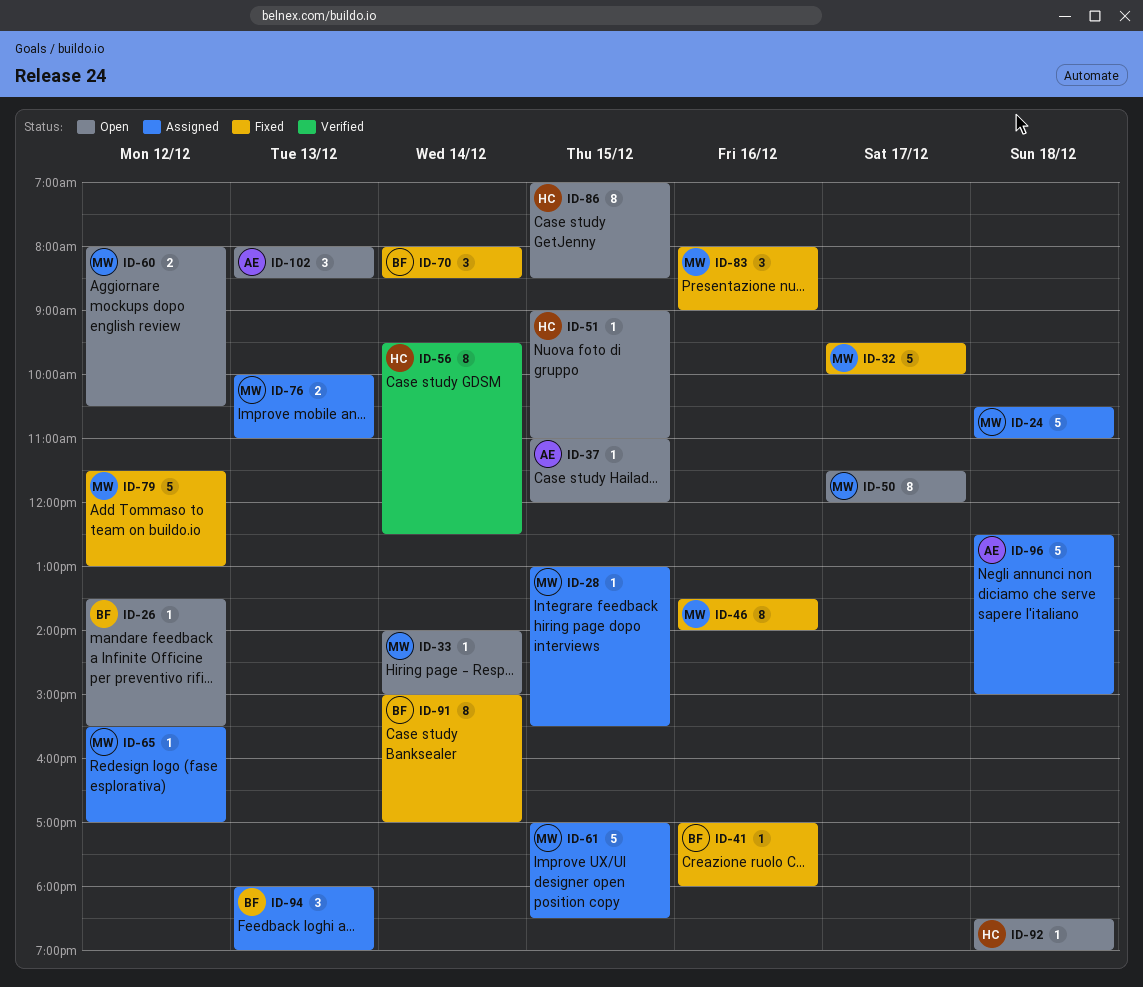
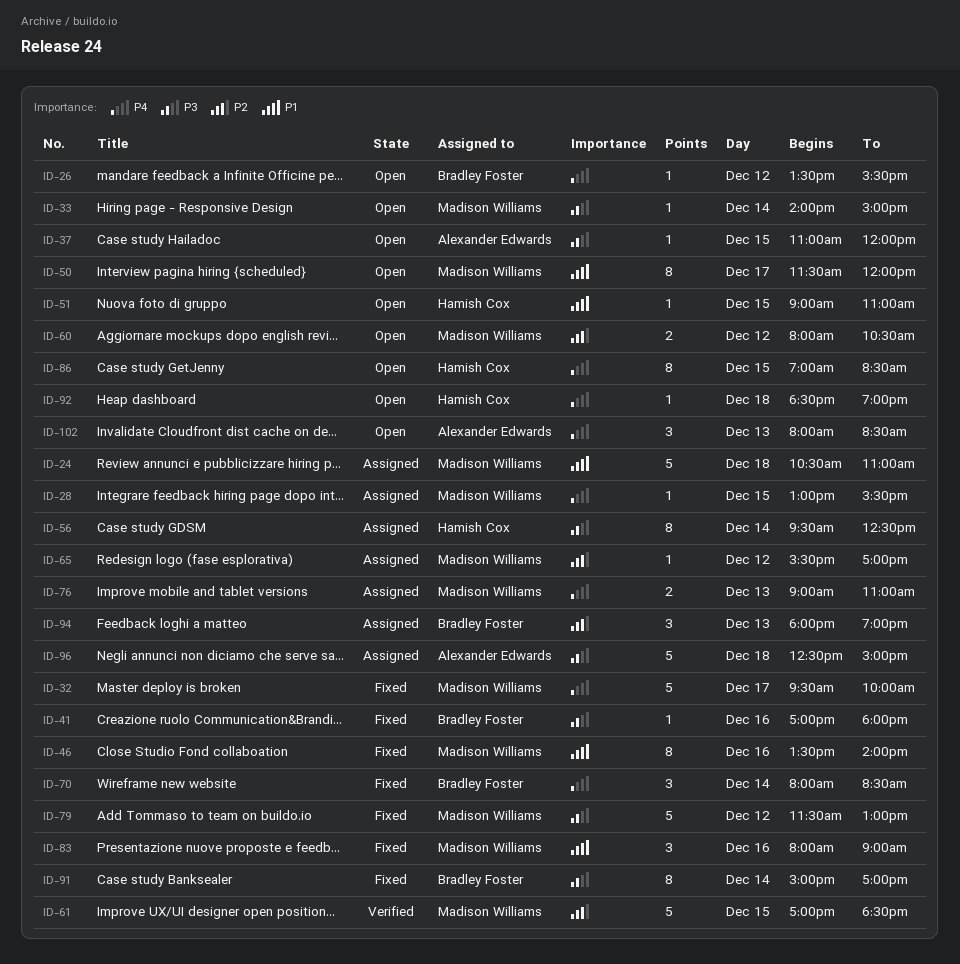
ID-56, status: Verified -> Assigned
ID-61, status: Assigned -> Verified
ID-76, begins: 10:00 -> 09:00

